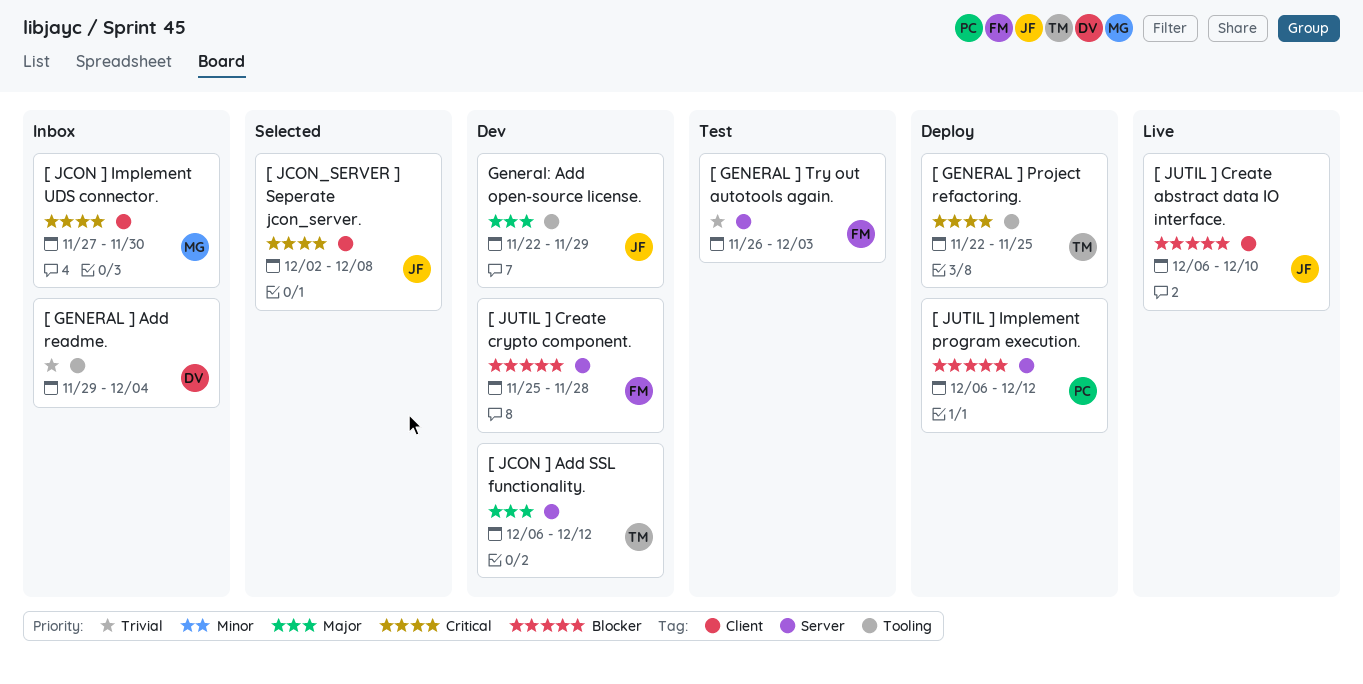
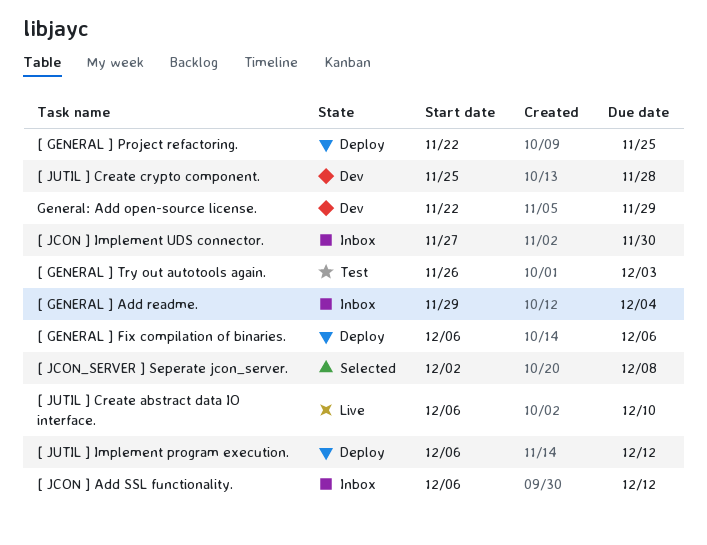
[ GENERAL ] Fix compilation of binaries.: none -> present
[ JCON ] Add SSL functionality., status: Dev -> Inbox

